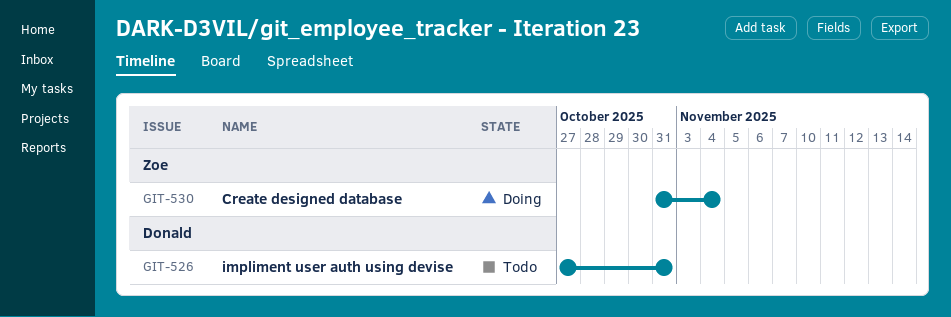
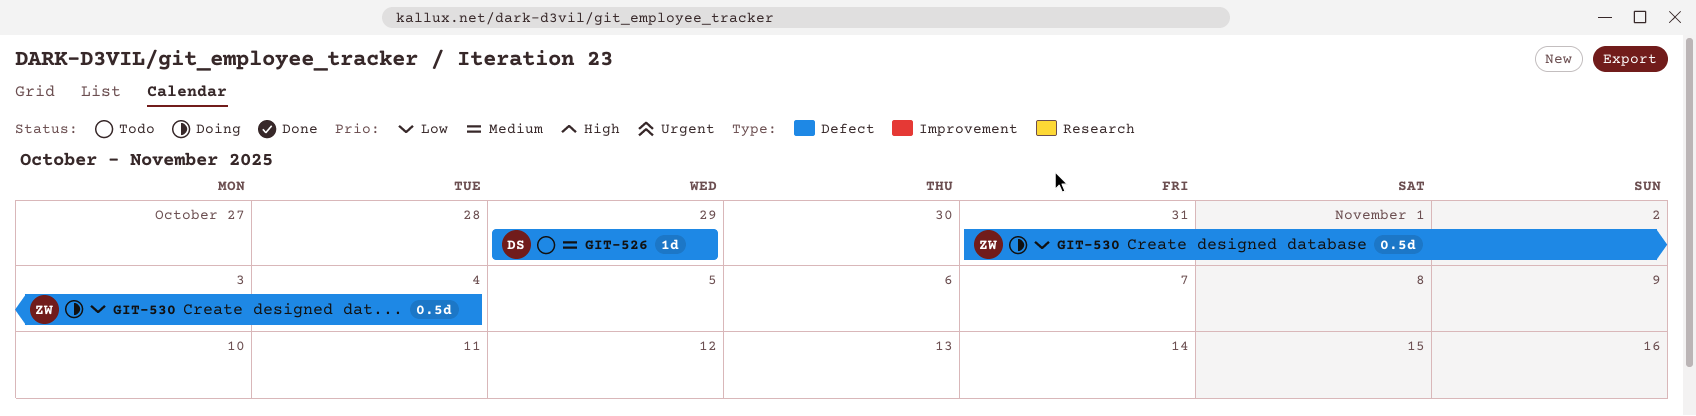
GIT-526, start: Oct 27 -> Oct 29
GIT-526, due: Oct 31 -> Oct 29

